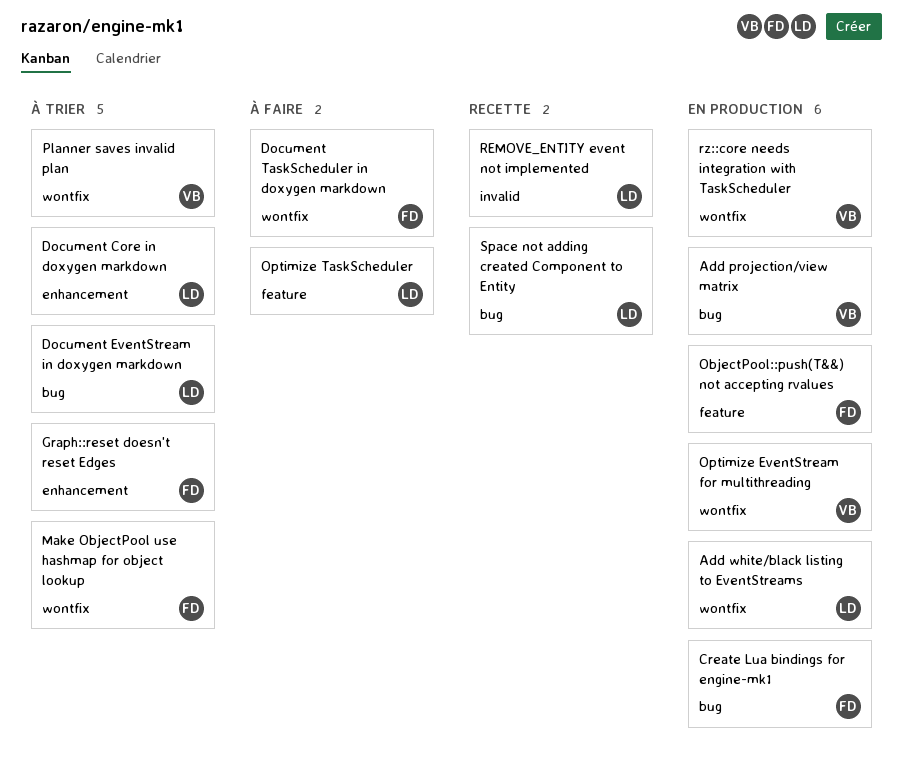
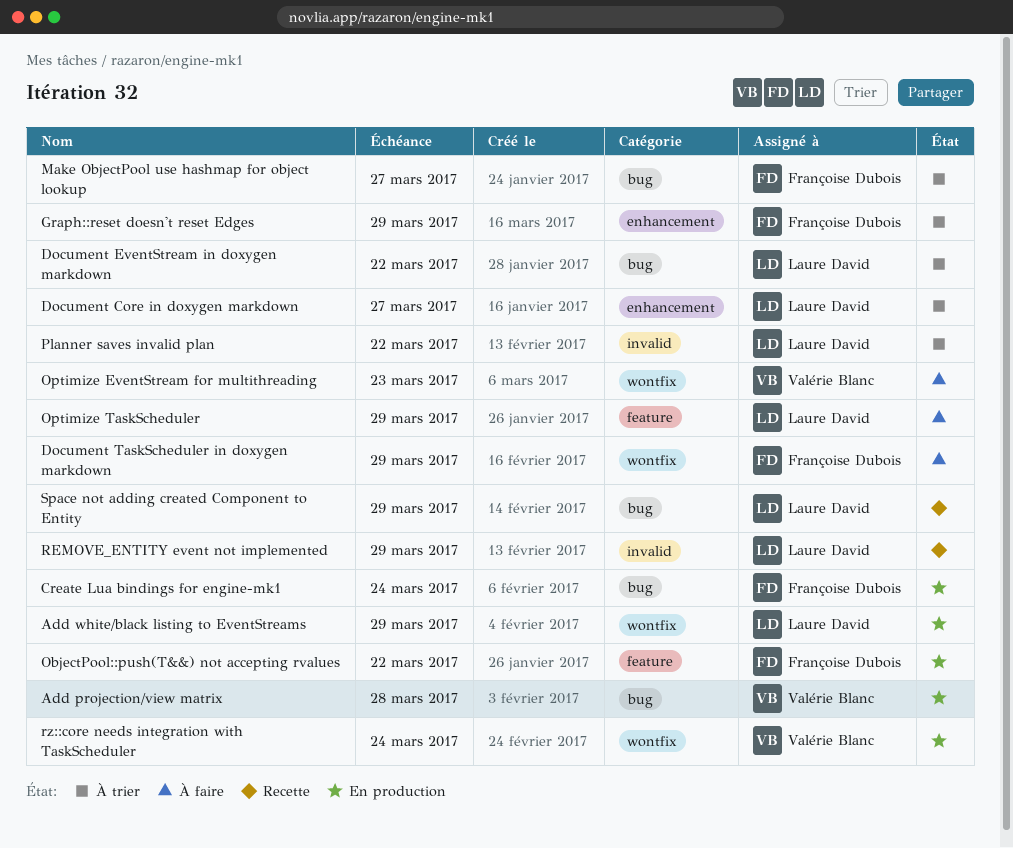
Make ObjectPool use hashmap for object lookup, label: wontfix -> bug
Optimize EventStream for multithreading, status: En production -> À faire
Planner saves invalid plan, owner: Valérie Blanc -> Laure David
Planner saves invalid plan, label: wontfix -> invalid

